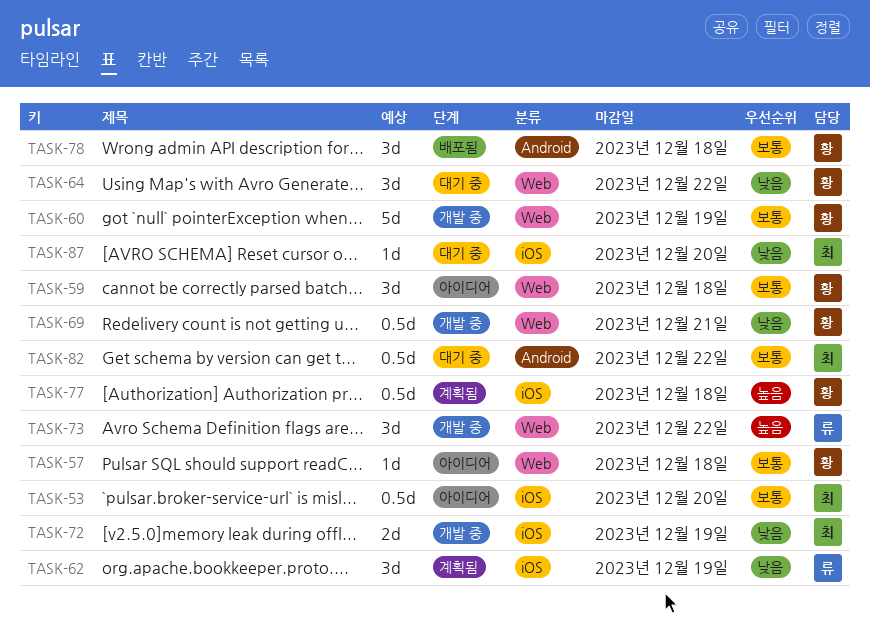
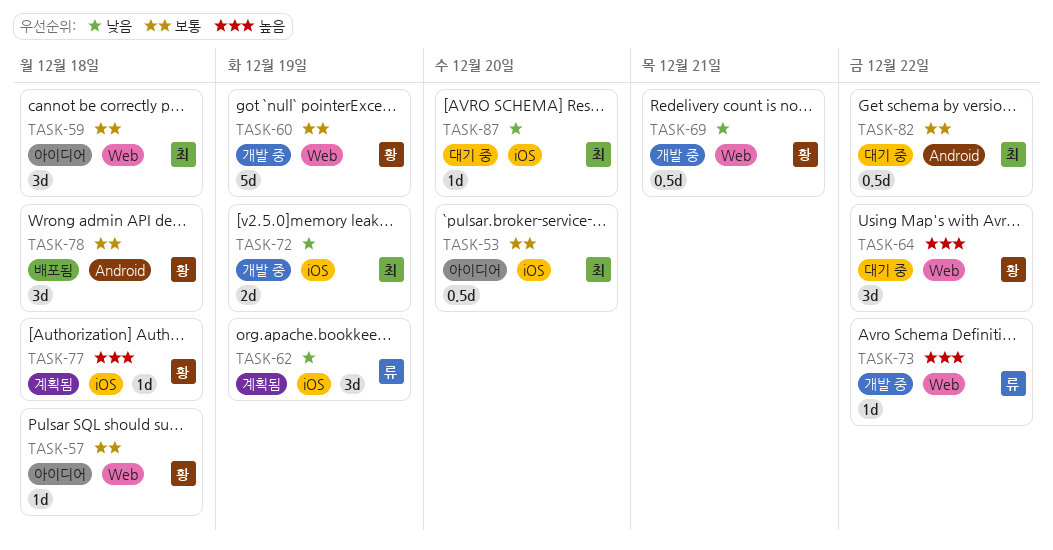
TASK-59, owner: 황 -> 최
TASK-64, priority: 낮음 -> 높음
TASK-73, estimate: 3d -> 1d
TASK-77, estimate: 0.5d -> 1d

